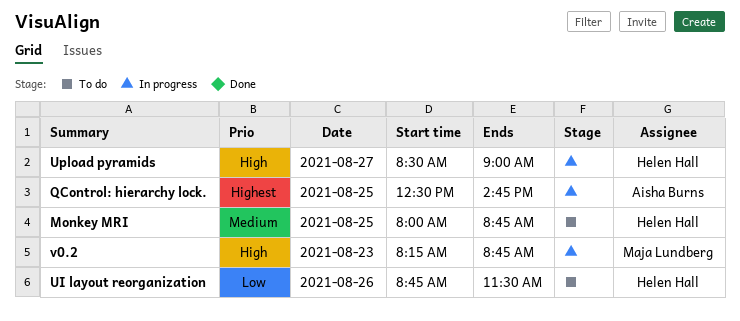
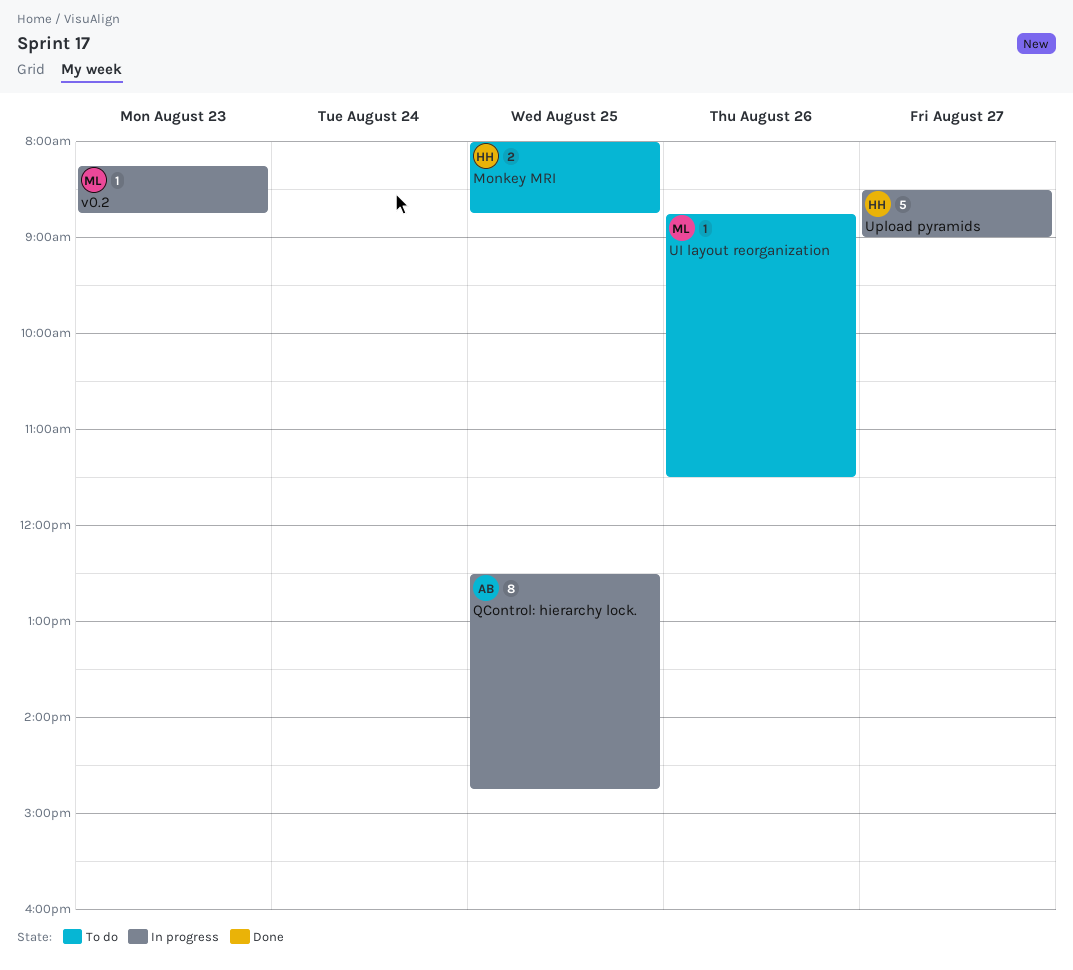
UI layout reorganization, owner: Helen Hall -> Maja Lundberg

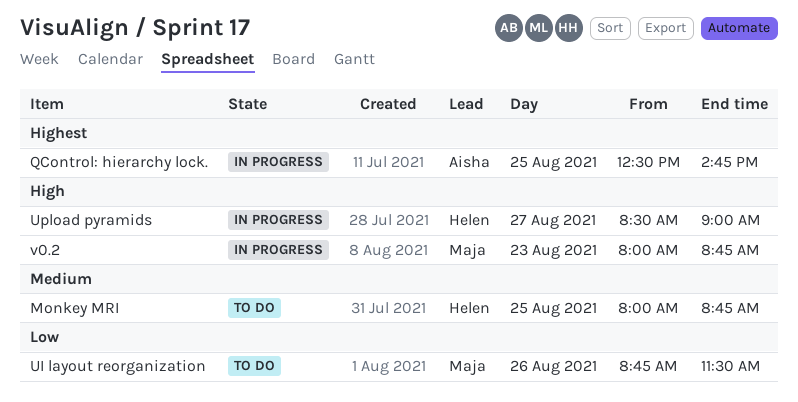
v0.2, begins: 08:15 -> 08:00

